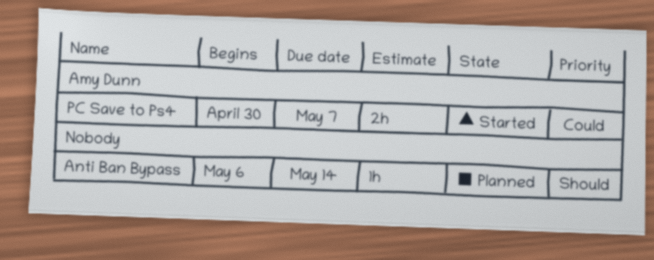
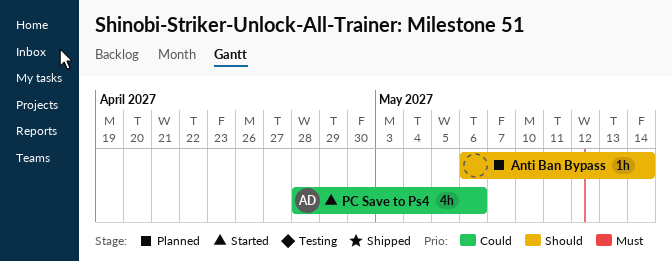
PC Save to Ps4, estimate: 2h -> 4h
PC Save to Ps4, start: Apr 30 -> Apr 28
PC Save to Ps4, due: May 7 -> May 6

